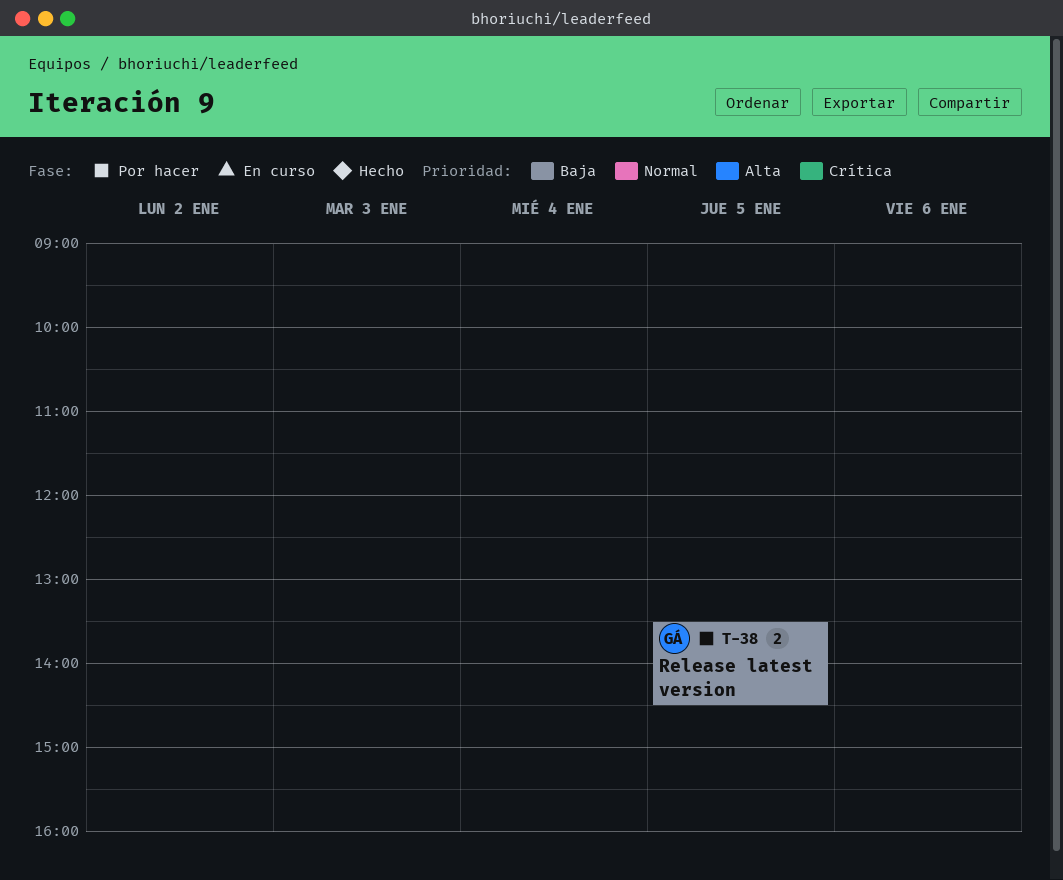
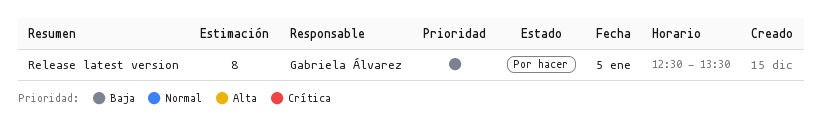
Release latest version, estimate: 2 -> 8
Release latest version, begins: 13:30 -> 12:30
Release latest version, ends: 14:30 -> 13:30

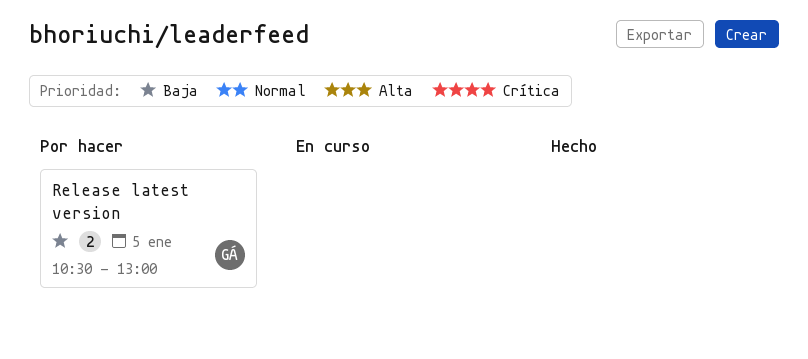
Release latest version, estimate: 8 -> 2
Release latest version, begins: 12:30 -> 10:30
Release latest version, ends: 13:30 -> 13:00

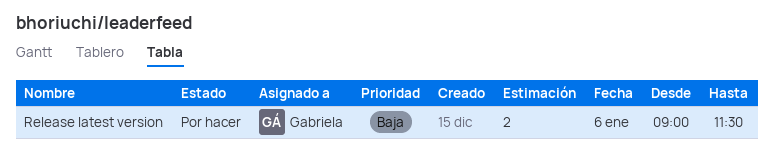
Release latest version, day: Jan 5 -> Jan 6
Release latest version, begins: 10:30 -> 09:00
Release latest version, ends: 13:00 -> 11:30

